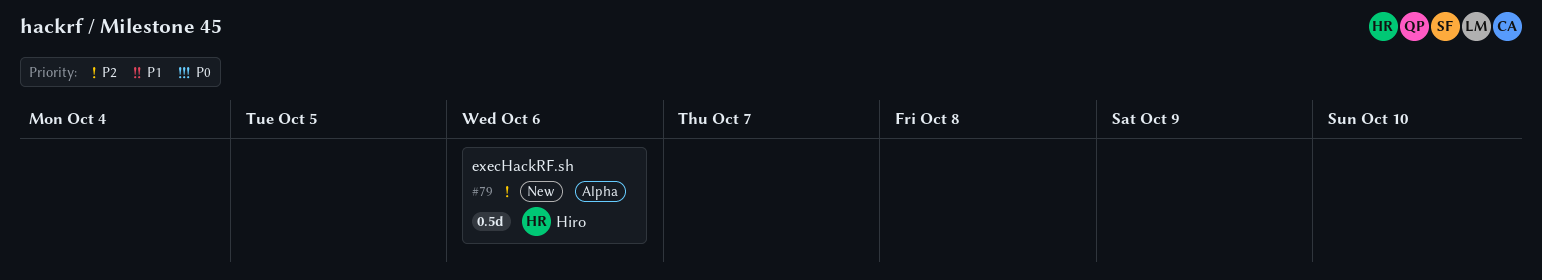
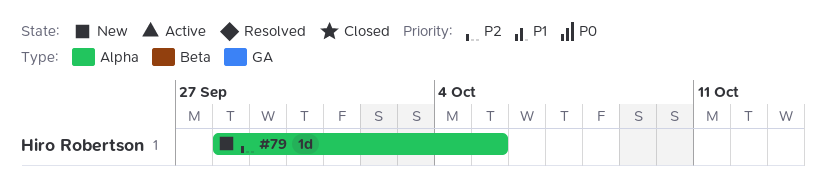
#79, estimate: 0.5d -> 1d
#79, due: Oct 6 -> Oct 5

